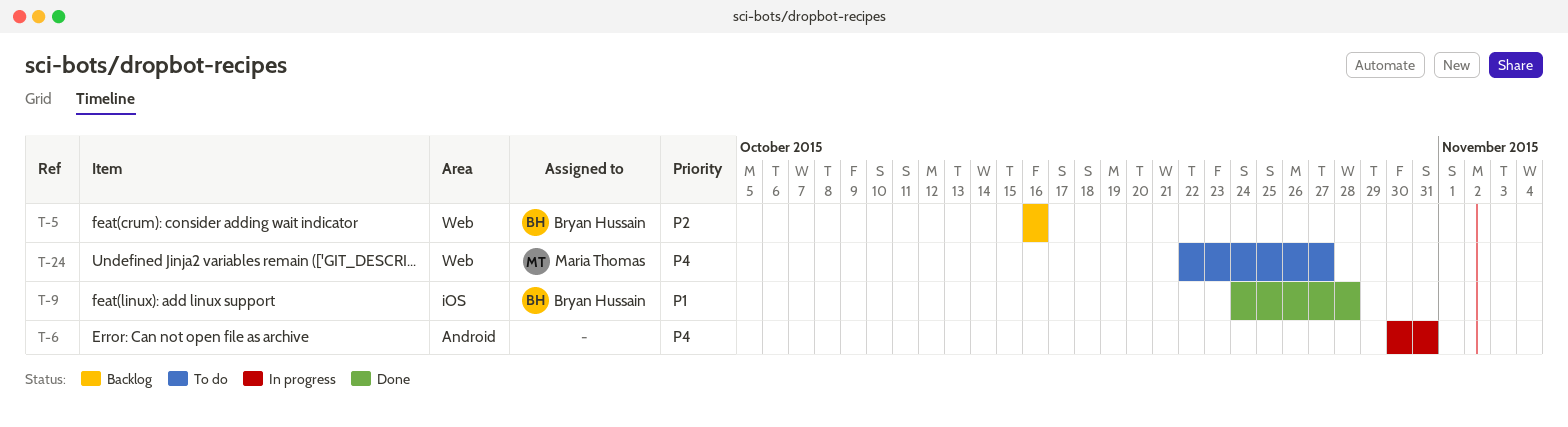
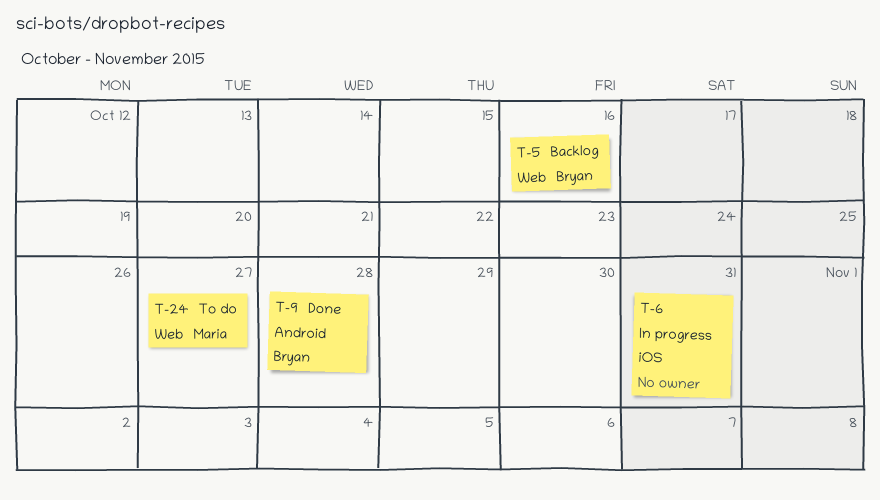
T-6, label: Android -> iOS
T-9, label: iOS -> Android

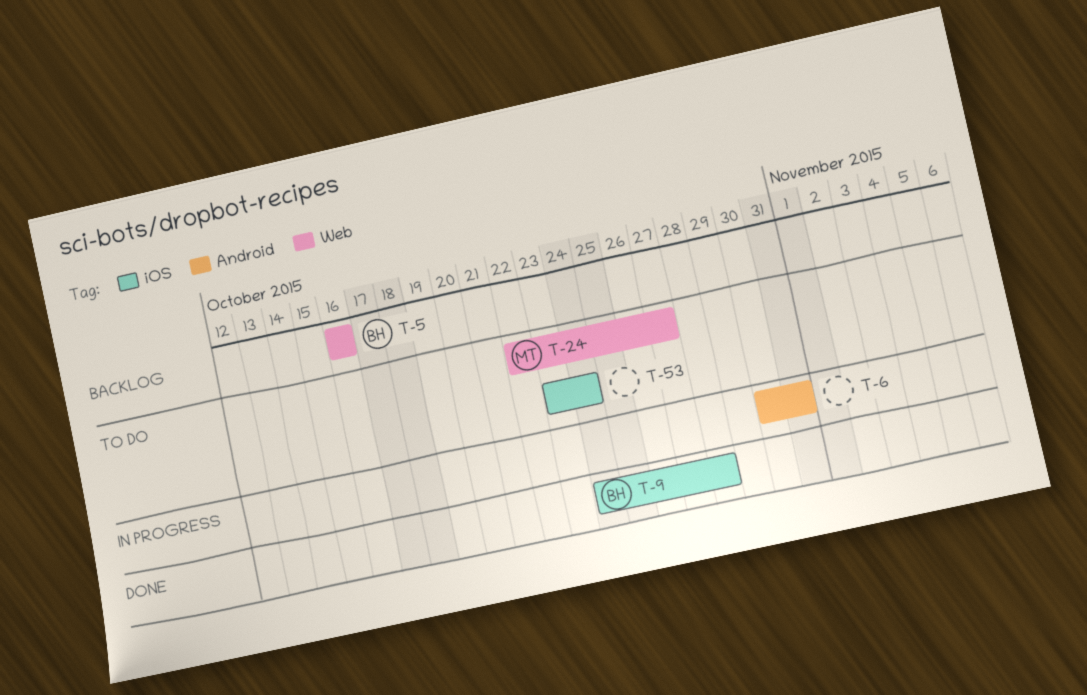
T-6, label: iOS -> Android
T-9, label: Android -> iOS
T-53: none -> present

